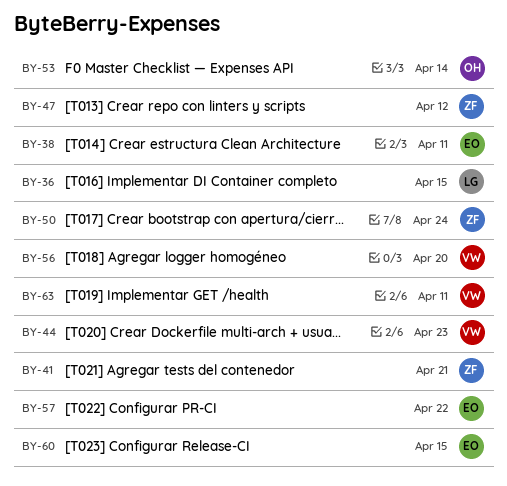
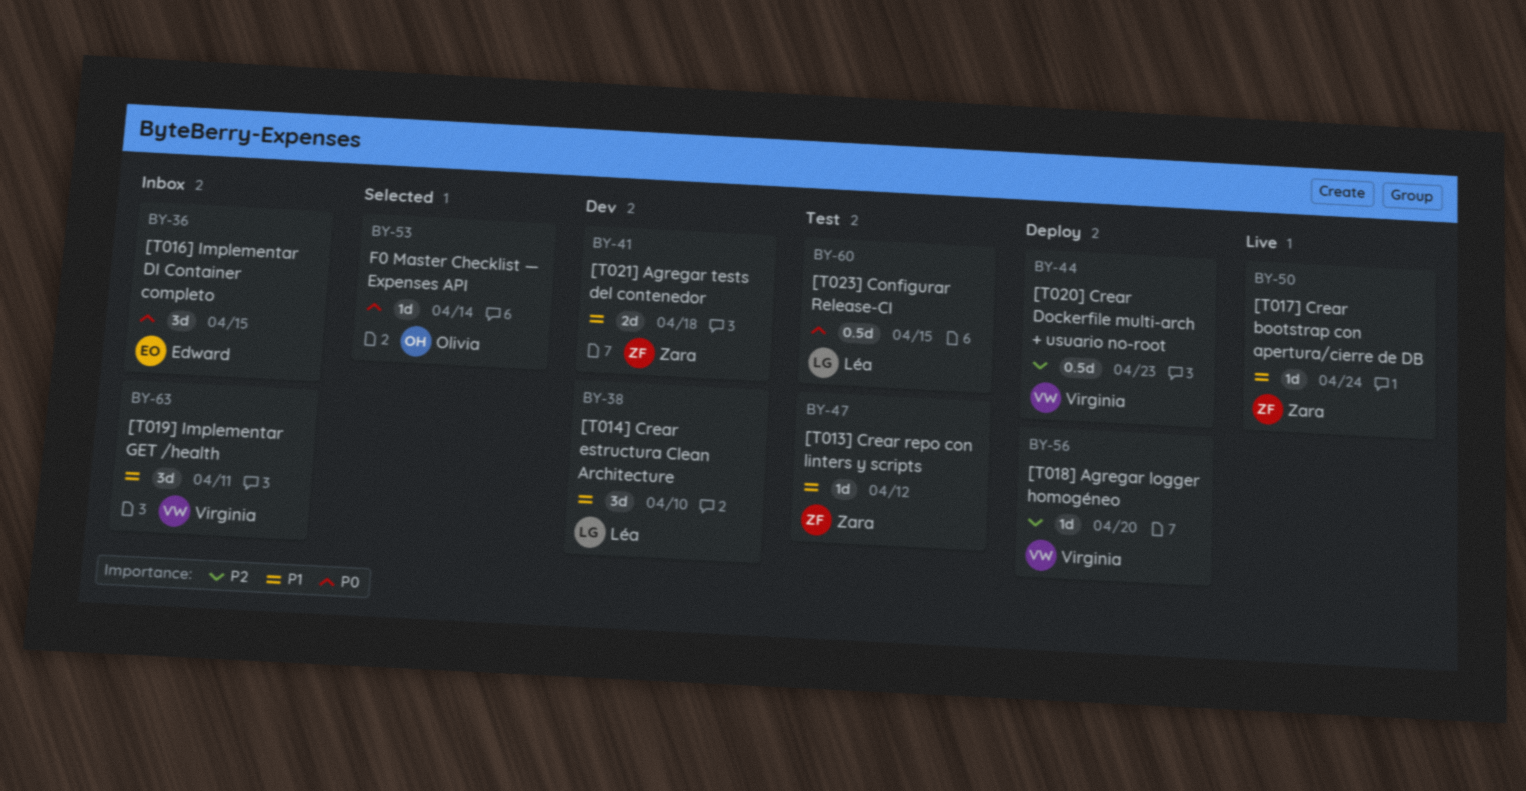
BY-36, owner: Léa -> Edward
BY-38, owner: Edward -> Léa
BY-38, due: Apr 11 -> Apr 10
BY-41, due: Apr 21 -> Apr 18
BY-57: present -> none
BY-60, owner: Edward -> Léa

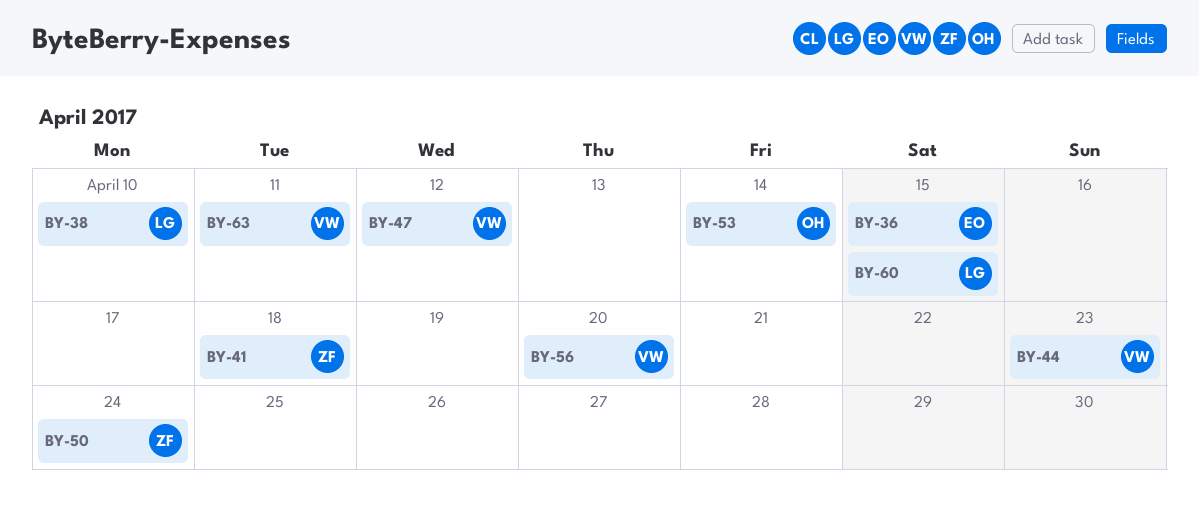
BY-47, owner: Zara -> Virginia

